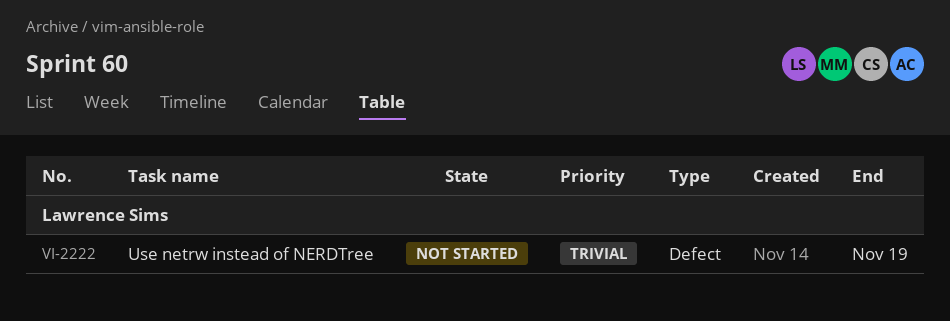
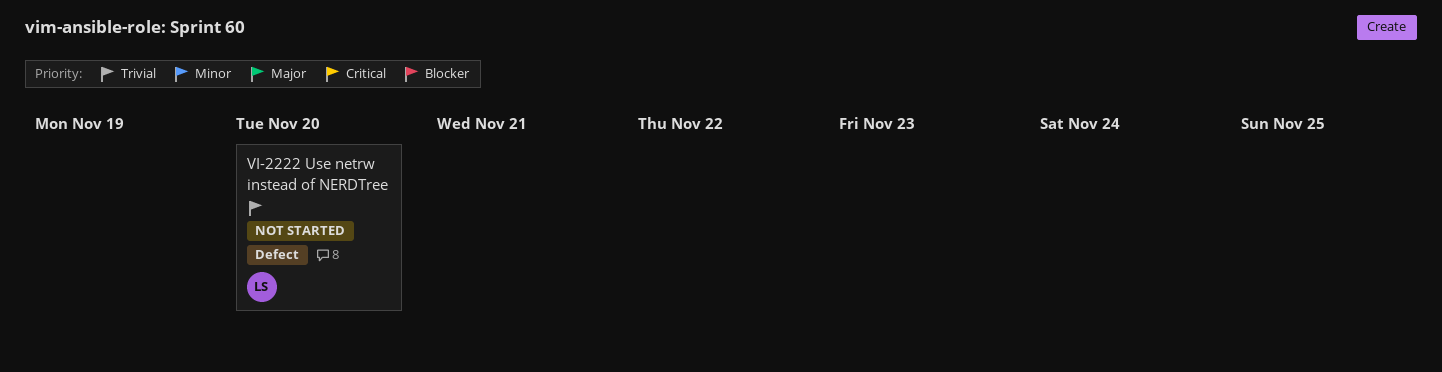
VI-2222, due: Nov 19 -> Nov 20

